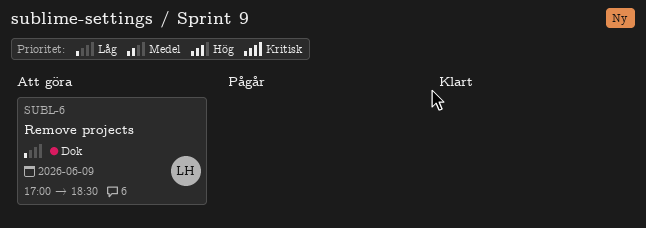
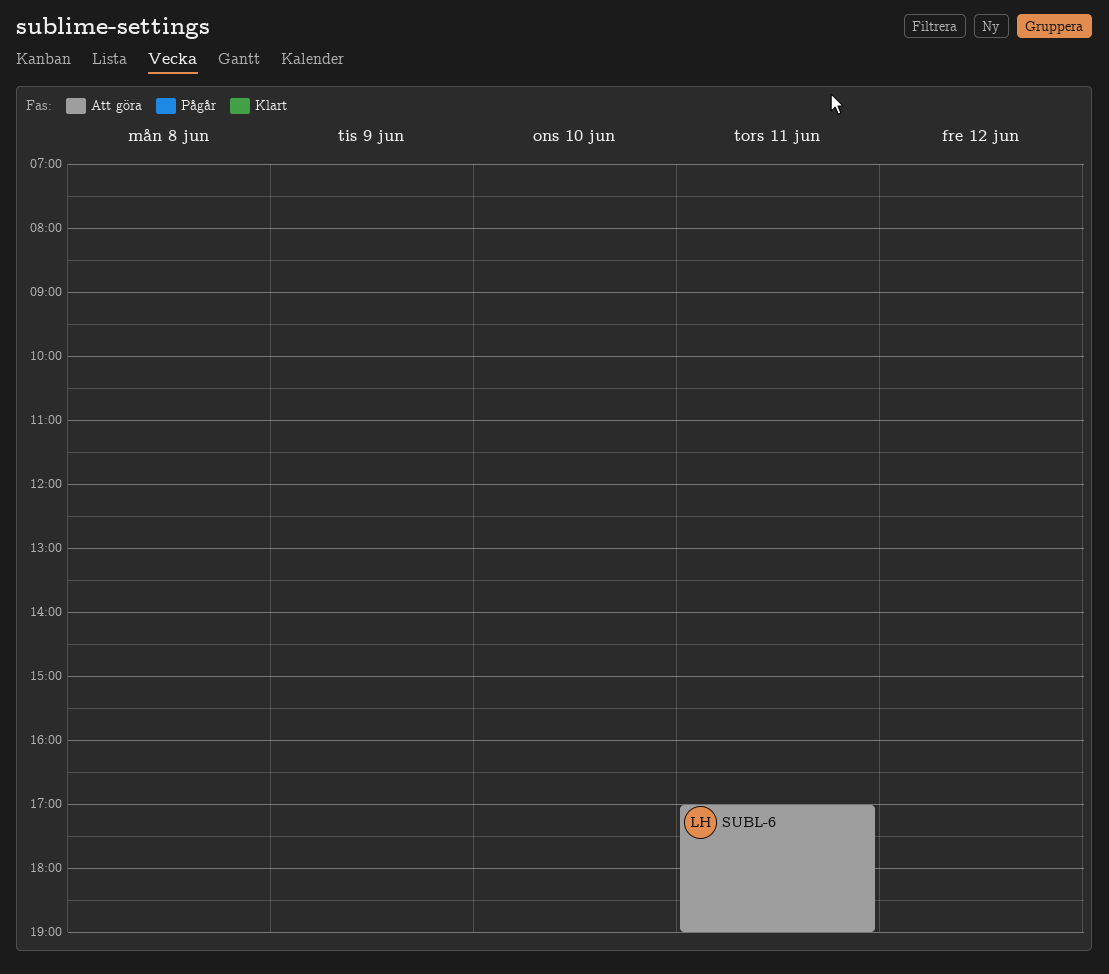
SUBL-6, day: Jun 9 -> Jun 11
SUBL-6, ends: 18:30 -> 19:00

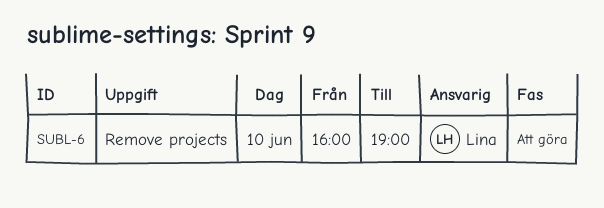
SUBL-6, day: Jun 11 -> Jun 10
SUBL-6, begins: 17:00 -> 16:00

